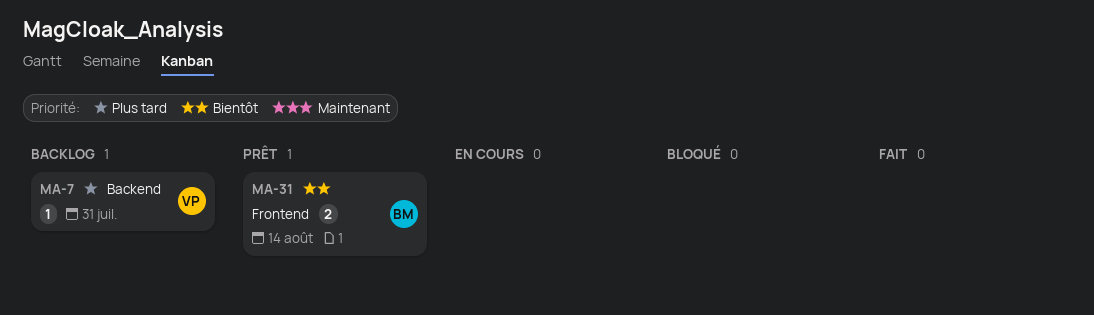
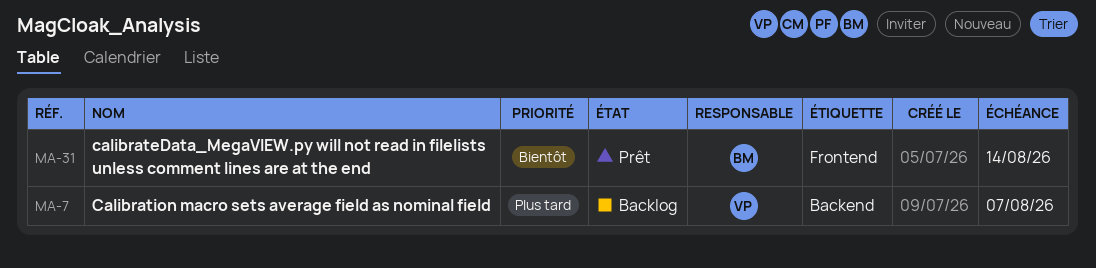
MA-7, due: Jul 31 -> Aug 7

